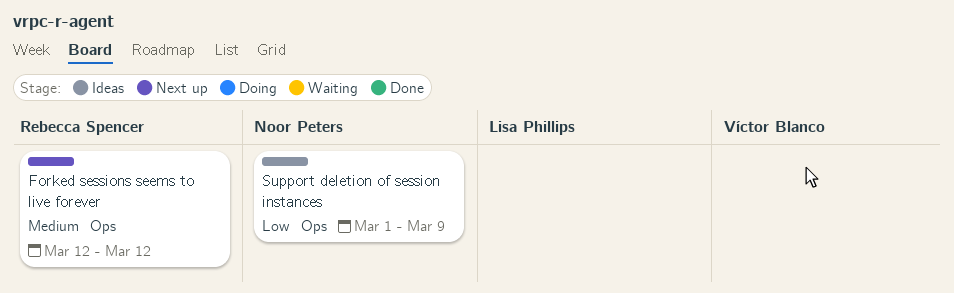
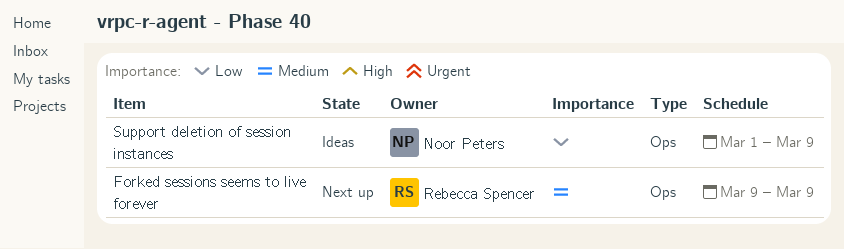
Forked sessions seems to live forever, start: Mar 12 -> Mar 9
Forked sessions seems to live forever, due: Mar 12 -> Mar 9

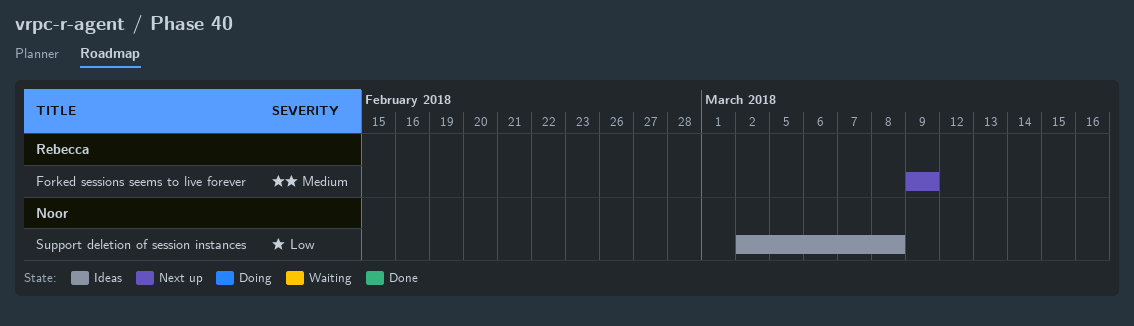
Support deletion of session instances, start: Mar 1 -> Mar 2
Support deletion of session instances, due: Mar 9 -> Mar 8

